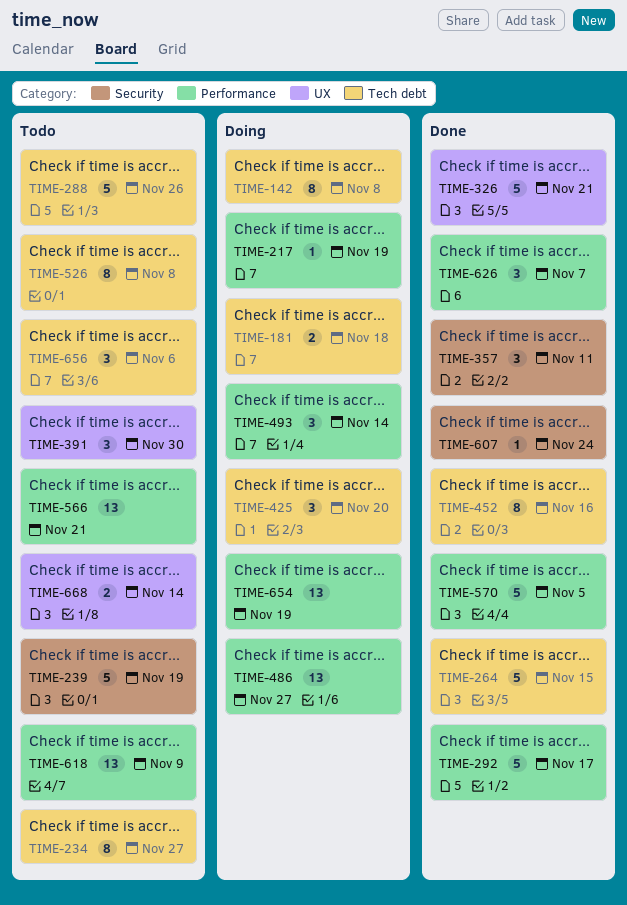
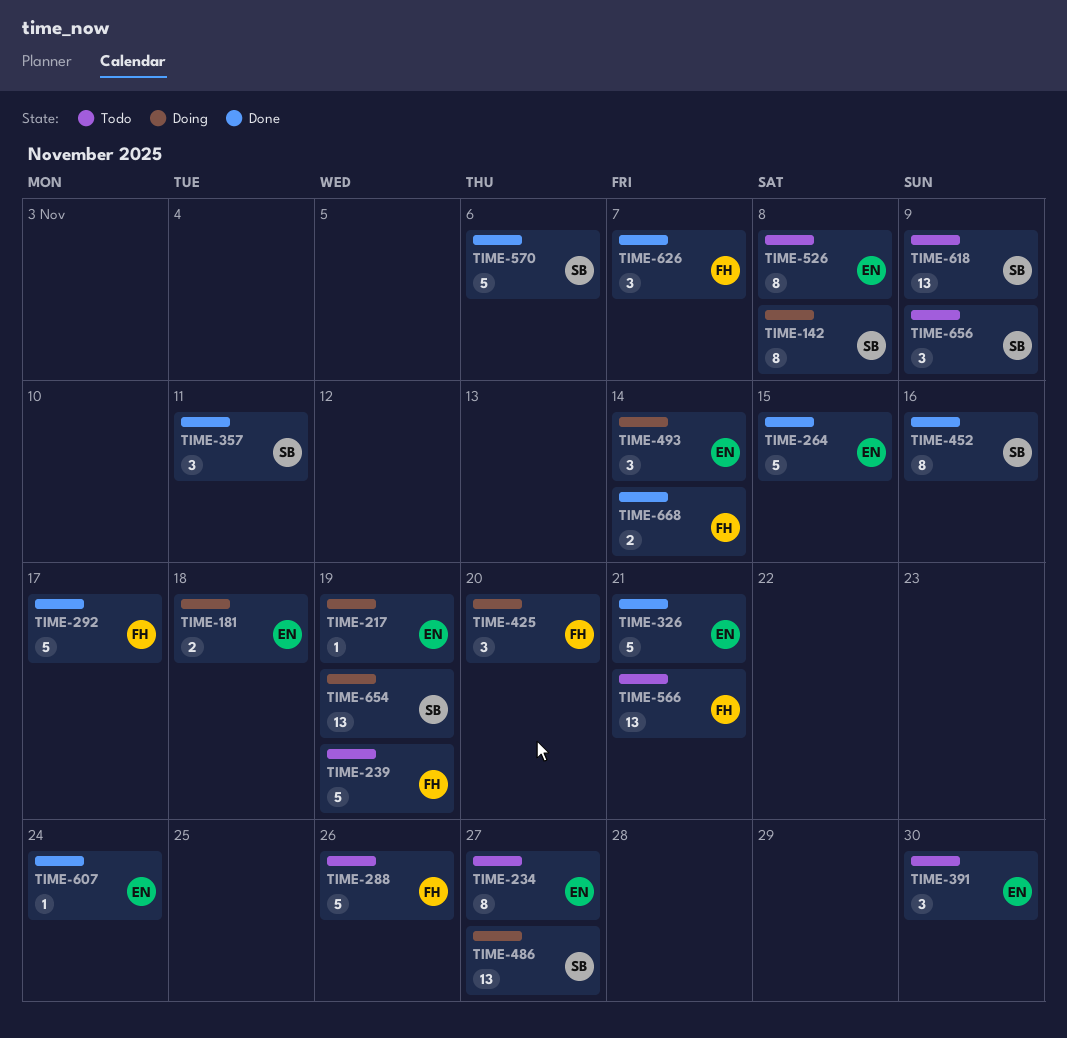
TIME-570, due: Nov 5 -> Nov 6
TIME-656, due: Nov 6 -> Nov 9
TIME-668, status: Todo -> Done

